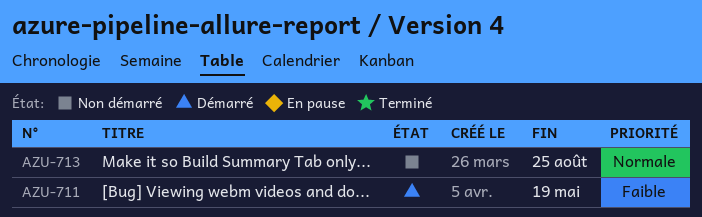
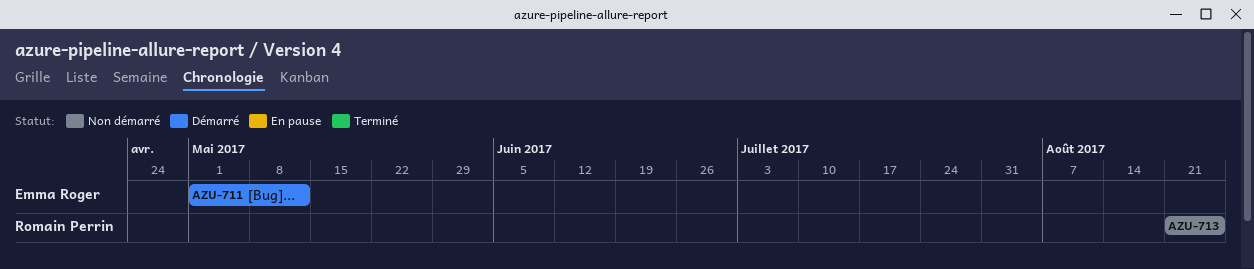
AZU-711, due: May 19 -> May 12

